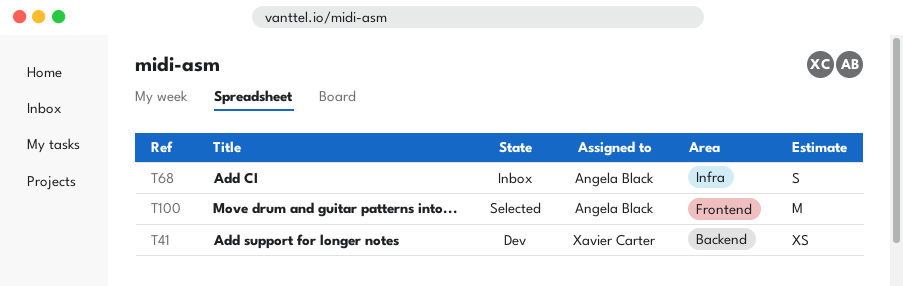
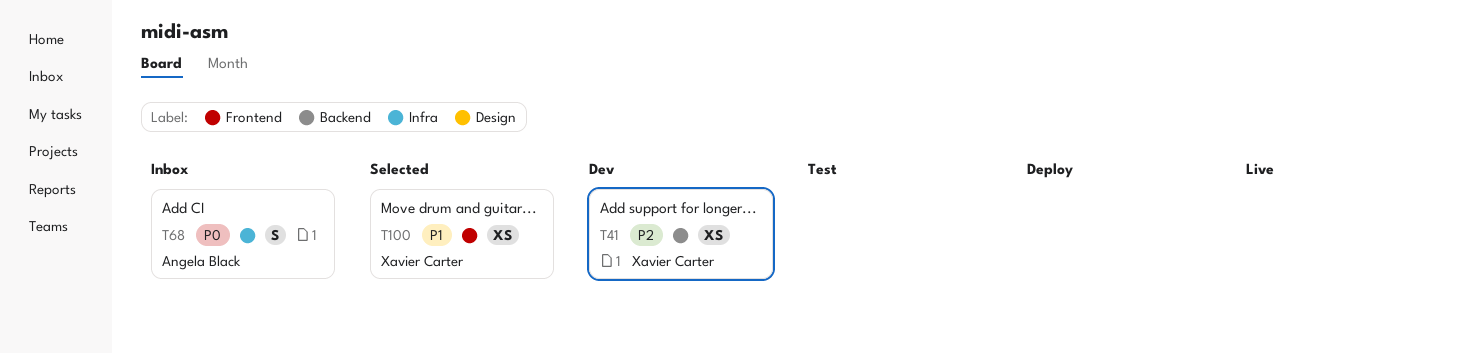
T100, owner: Angela Black -> Xavier Carter
T100, estimate: M -> XS

